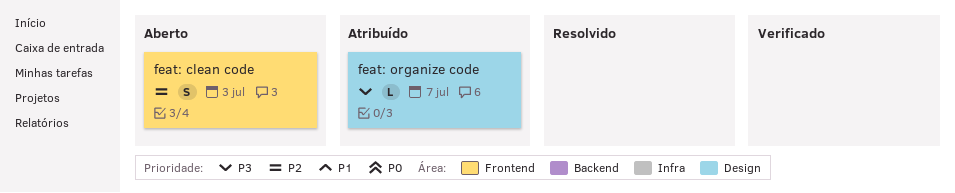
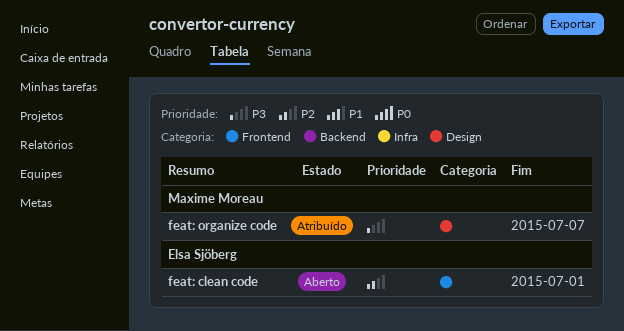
feat: clean code, due: Jul 3 -> Jul 1

